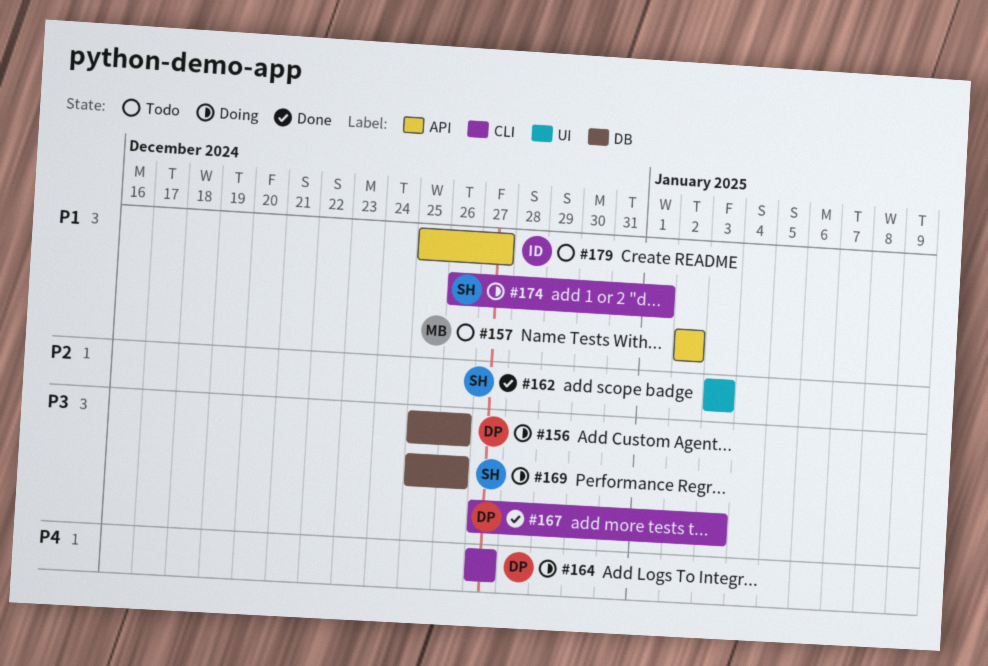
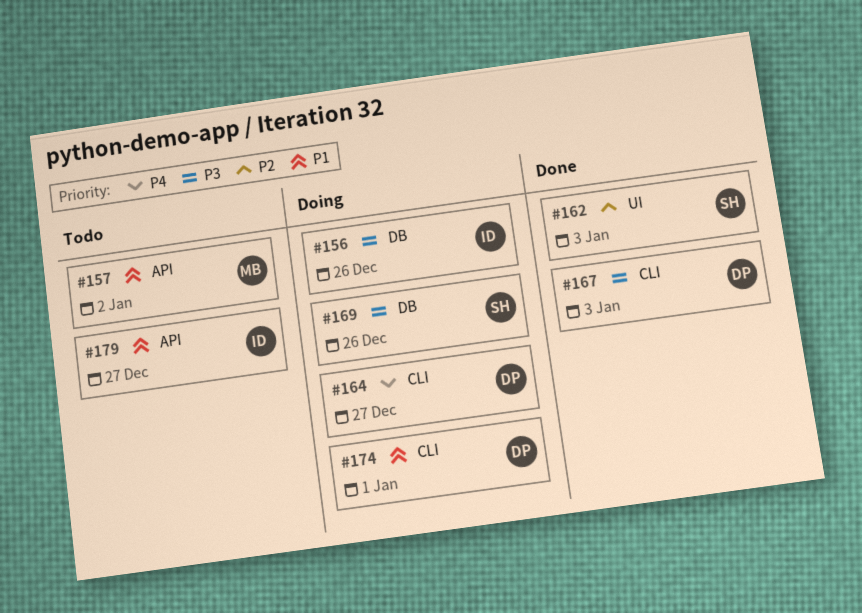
#156, owner: DP -> ID
#174, owner: SH -> DP

